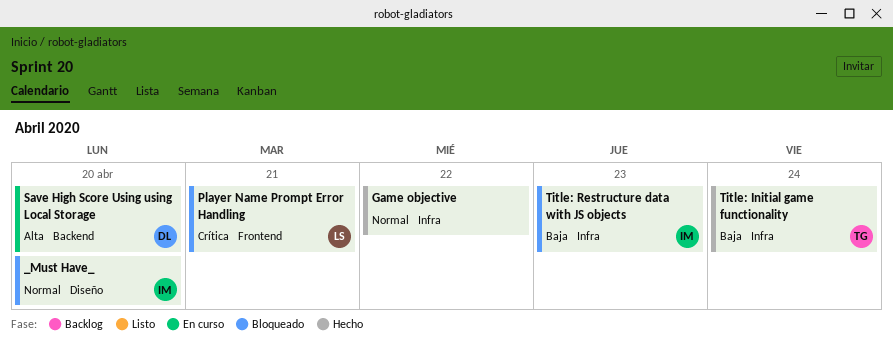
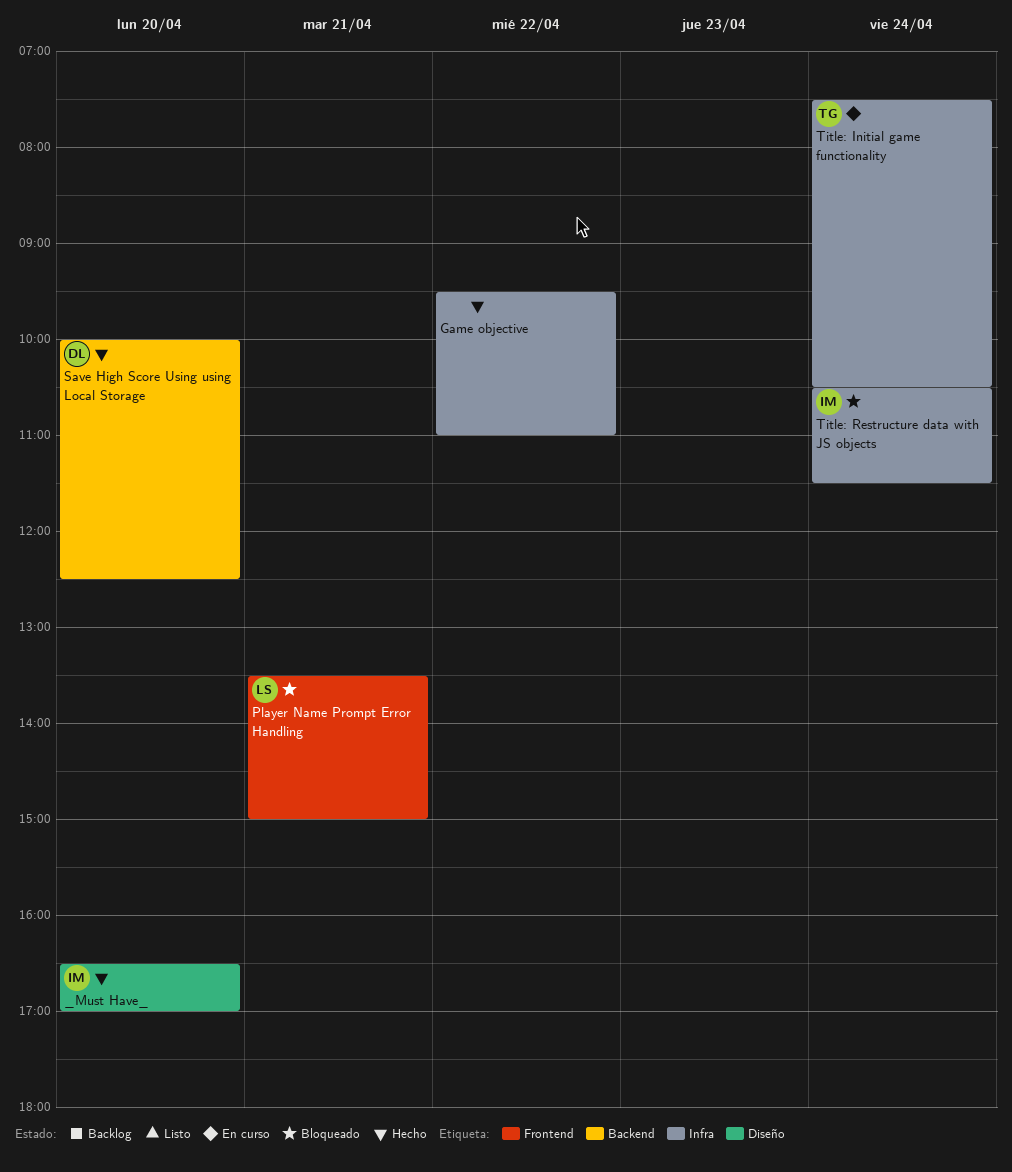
_Must Have_, status: Bloqueado -> Hecho
Save High Score Using using Local Storage, status: En curso -> Hecho
Title: Initial game functionality, status: Hecho -> En curso
Title: Restructure data with JS objects, day: Apr 23 -> Apr 24

